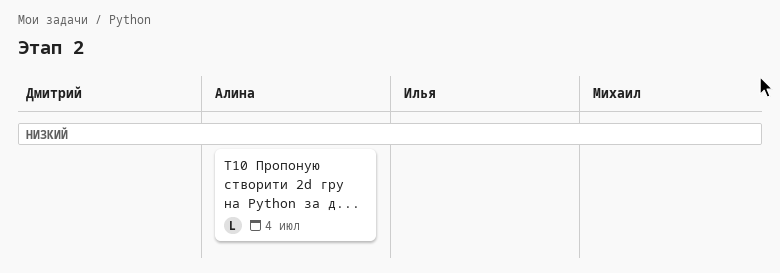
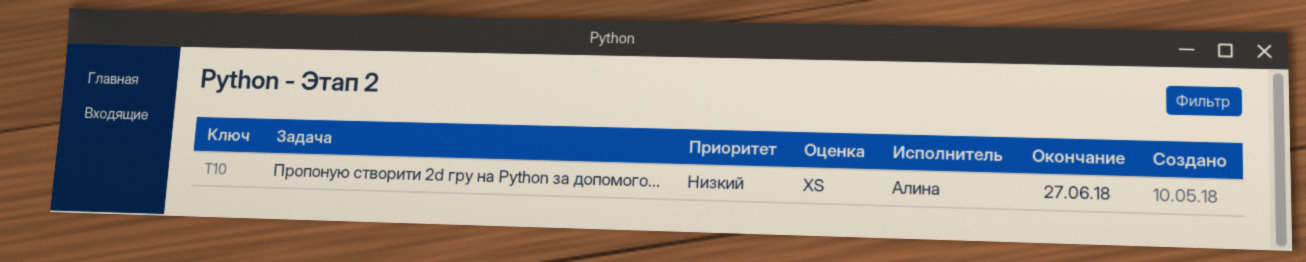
T10, estimate: L -> XS
T10, due: Jul 4 -> Jun 27

